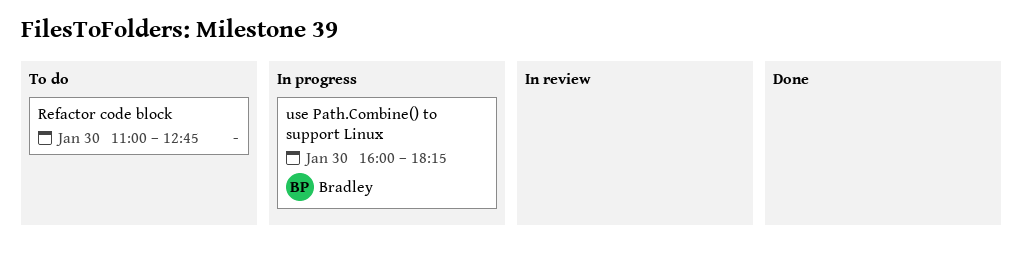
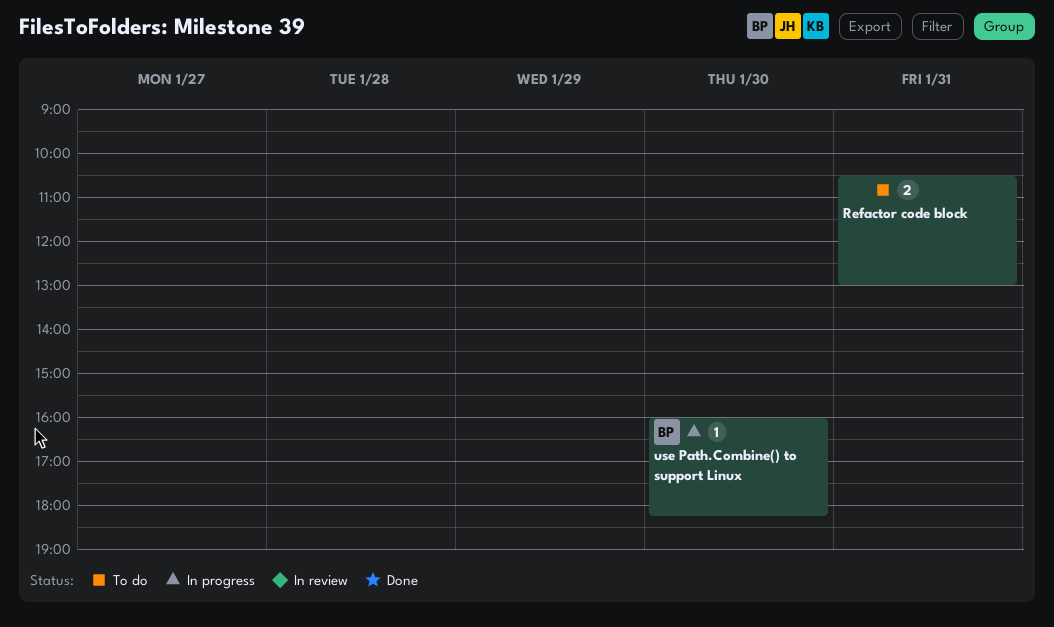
Refactor code block, day: Jan 30 -> Jan 31
Refactor code block, begins: 11:00 -> 10:30
Refactor code block, ends: 12:45 -> 13:00

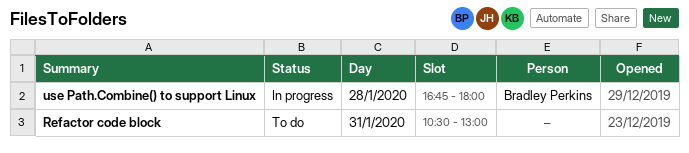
use Path.Combine() to support Linux, day: Jan 30 -> Jan 28
use Path.Combine() to support Linux, begins: 16:00 -> 16:45
use Path.Combine() to support Linux, ends: 18:15 -> 18:00

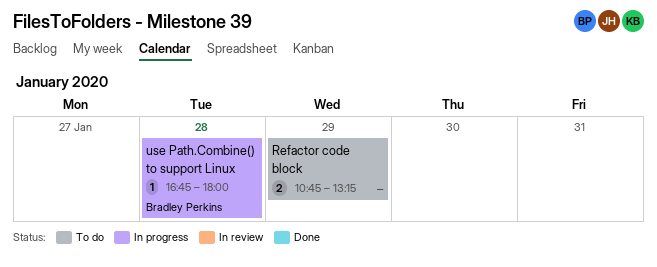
Refactor code block, day: Jan 31 -> Jan 29
Refactor code block, begins: 10:30 -> 10:45
Refactor code block, ends: 13:00 -> 13:15

